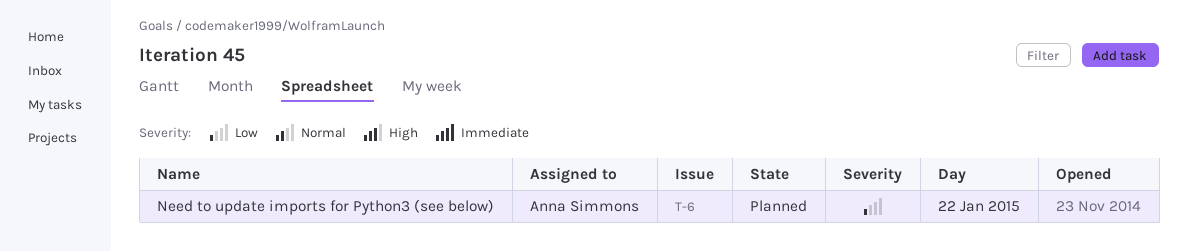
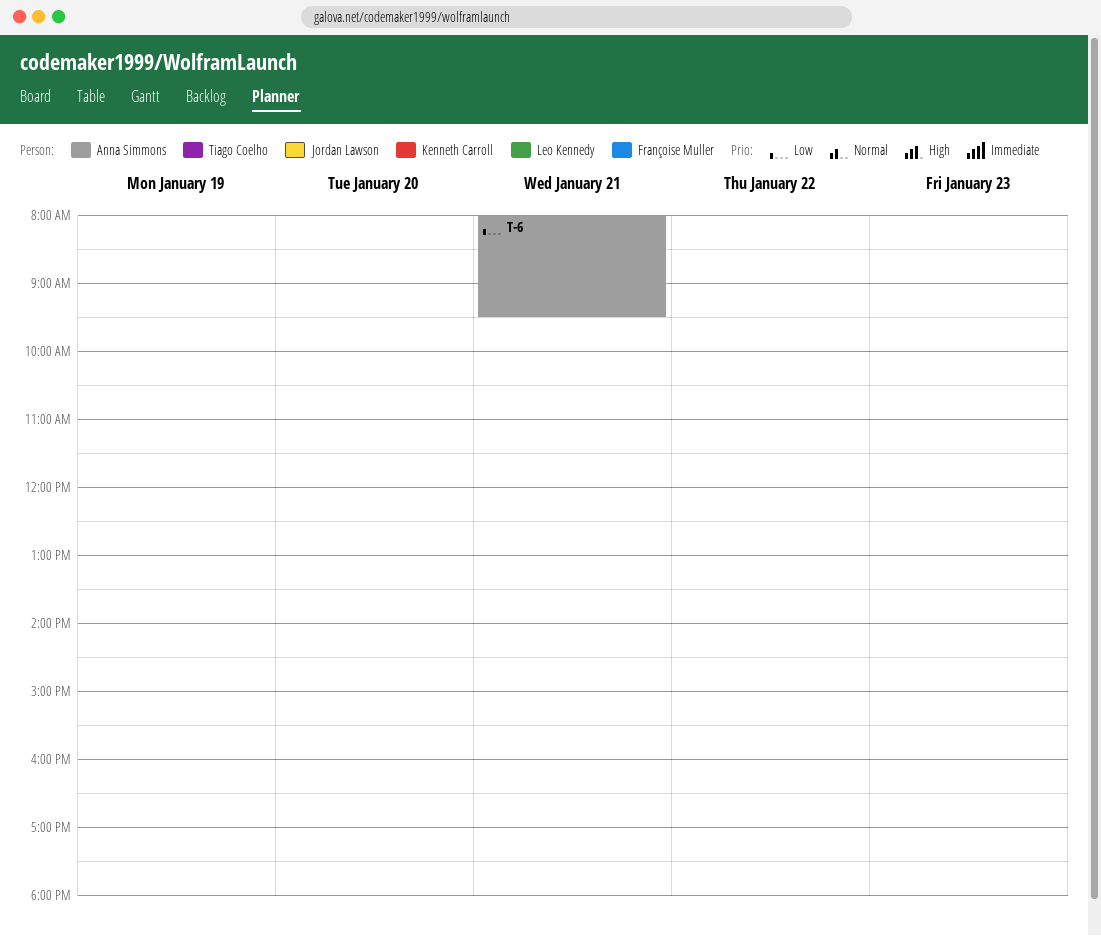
T-6, day: Jan 22 -> Jan 21

